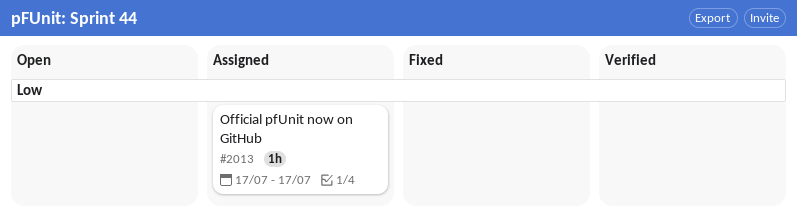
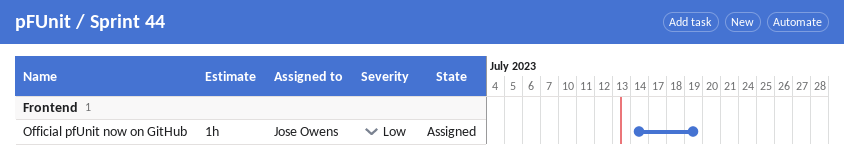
Official pfUnit now on GitHub, start: Jul 17 -> Jul 14
Official pfUnit now on GitHub, due: Jul 17 -> Jul 19

